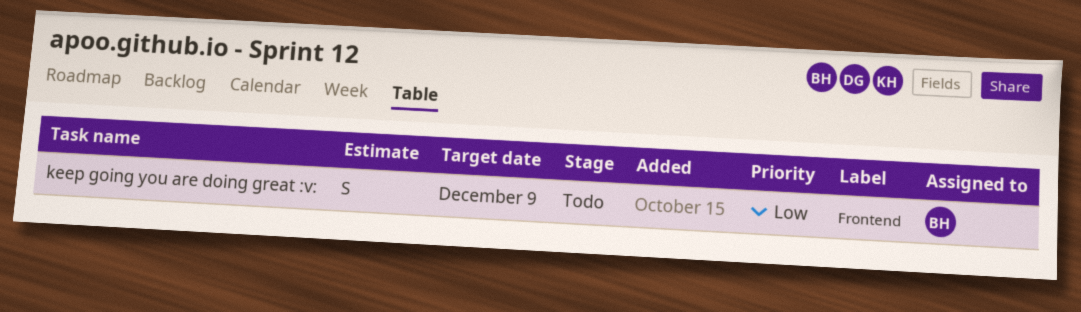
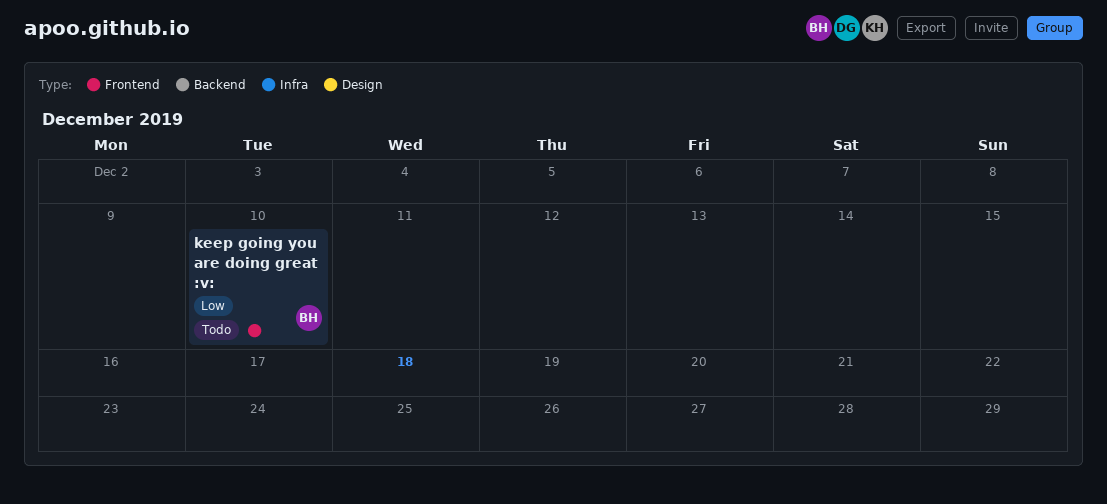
keep going you are doing great :v:, due: Dec 9 -> Dec 10

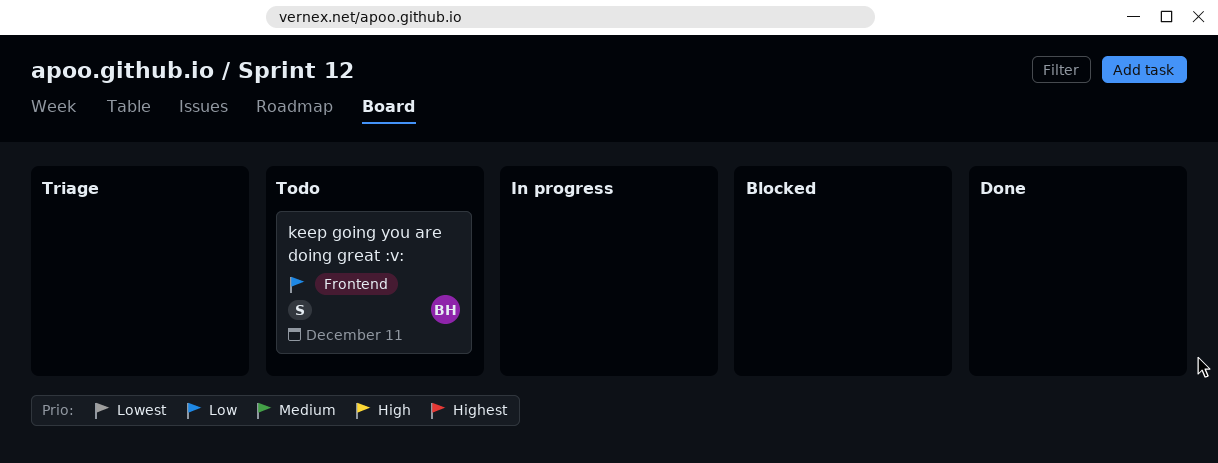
keep going you are doing great :v:, due: Dec 10 -> Dec 11

